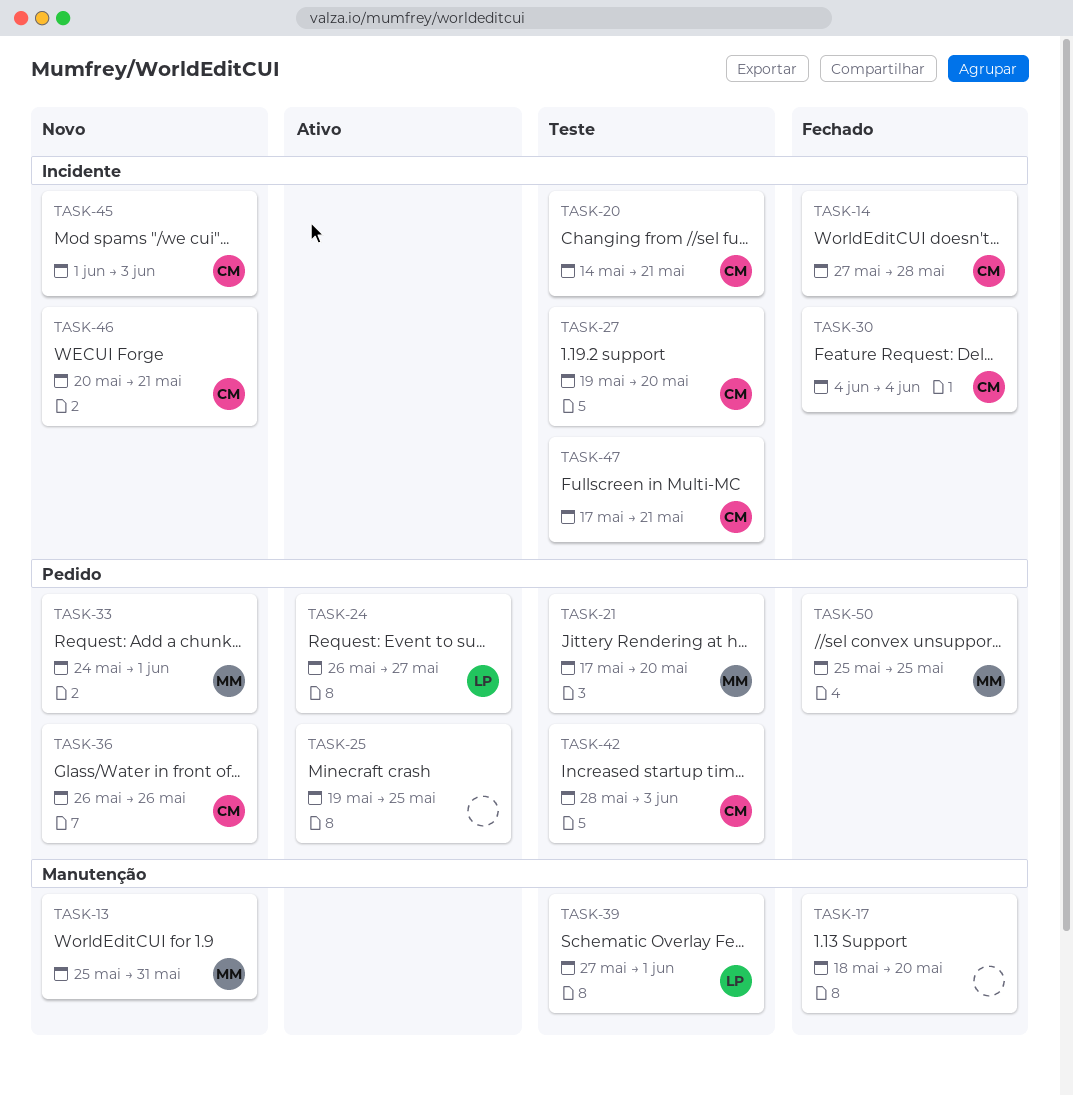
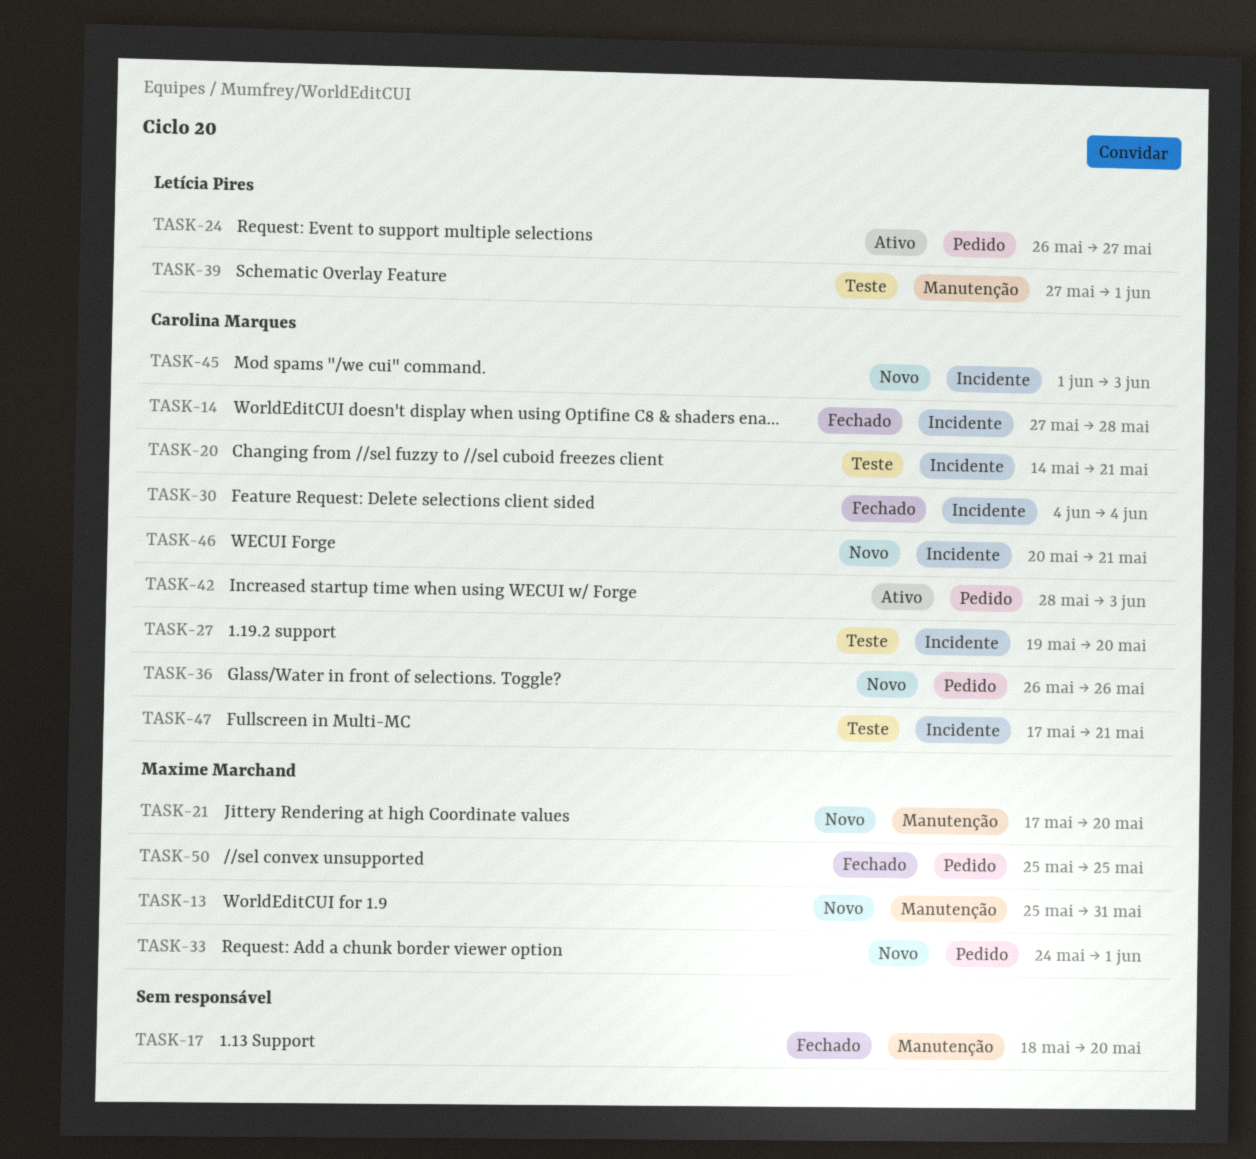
TASK-21, status: Teste -> Novo
TASK-21, label: Pedido -> Manutenção
TASK-25: present -> none
TASK-42, status: Teste -> Ativo

